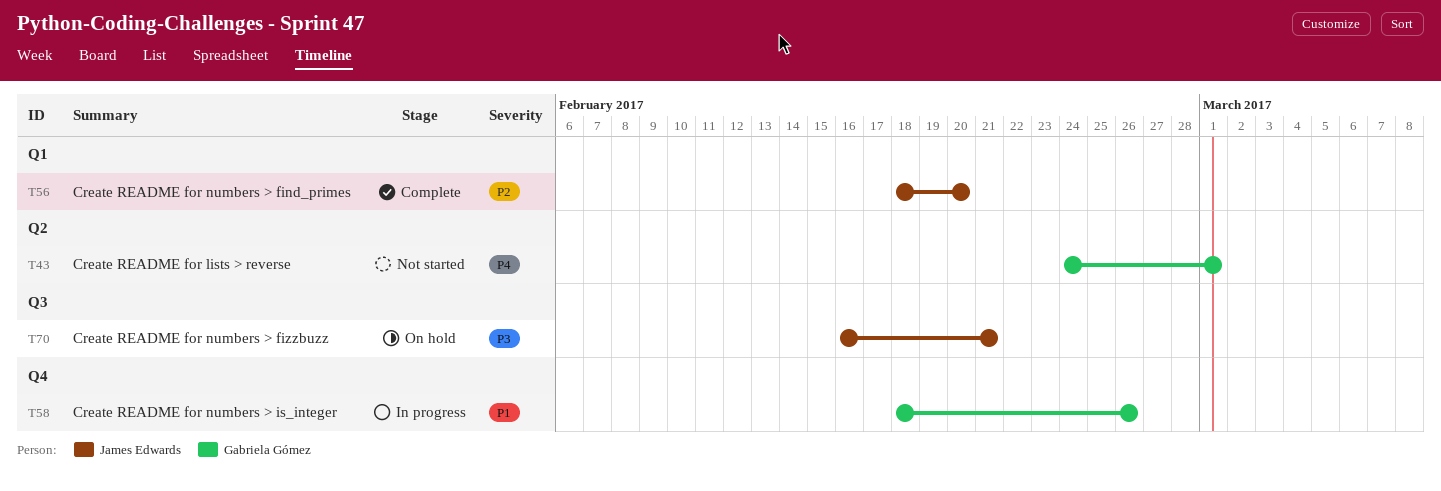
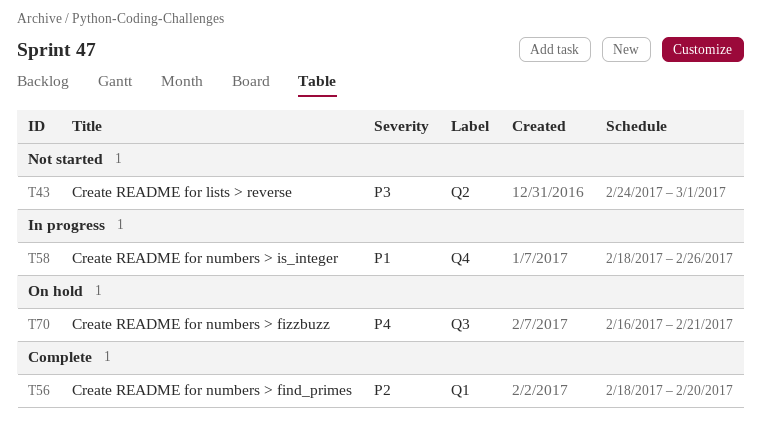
T43, priority: P4 -> P3
T70, priority: P3 -> P4

